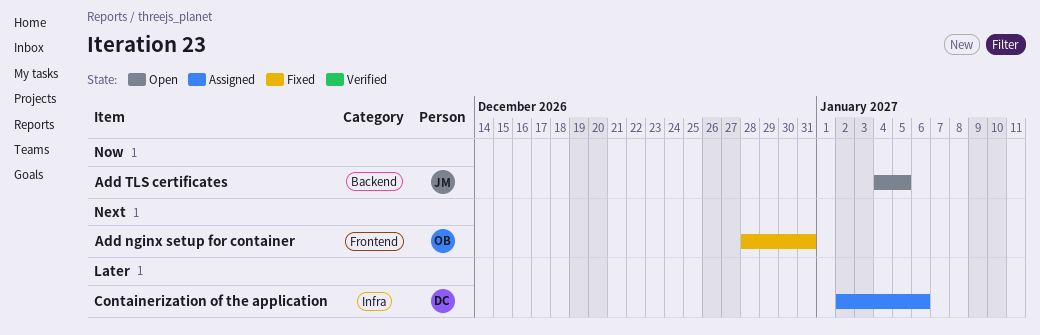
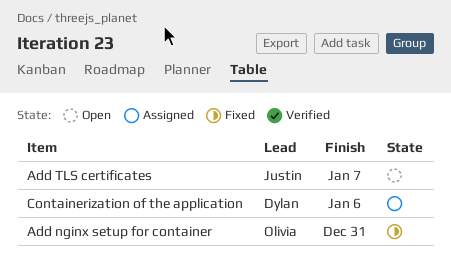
Add TLS certificates, due: Jan 5 -> Jan 7

